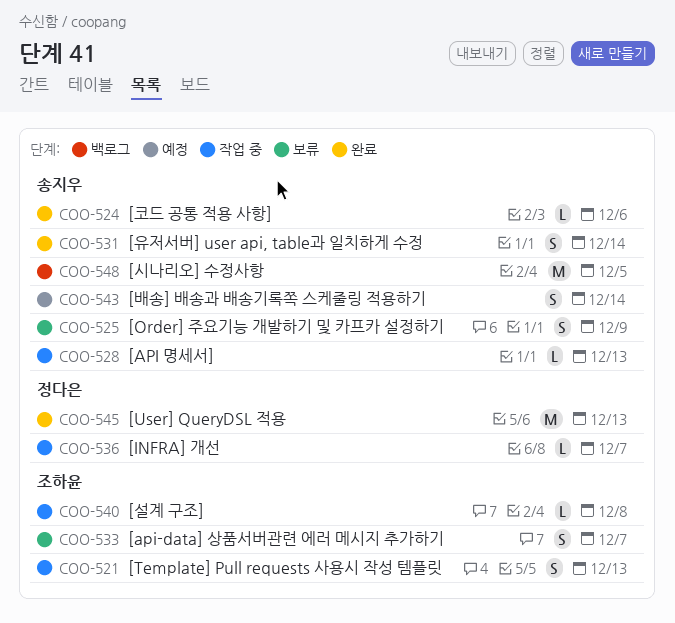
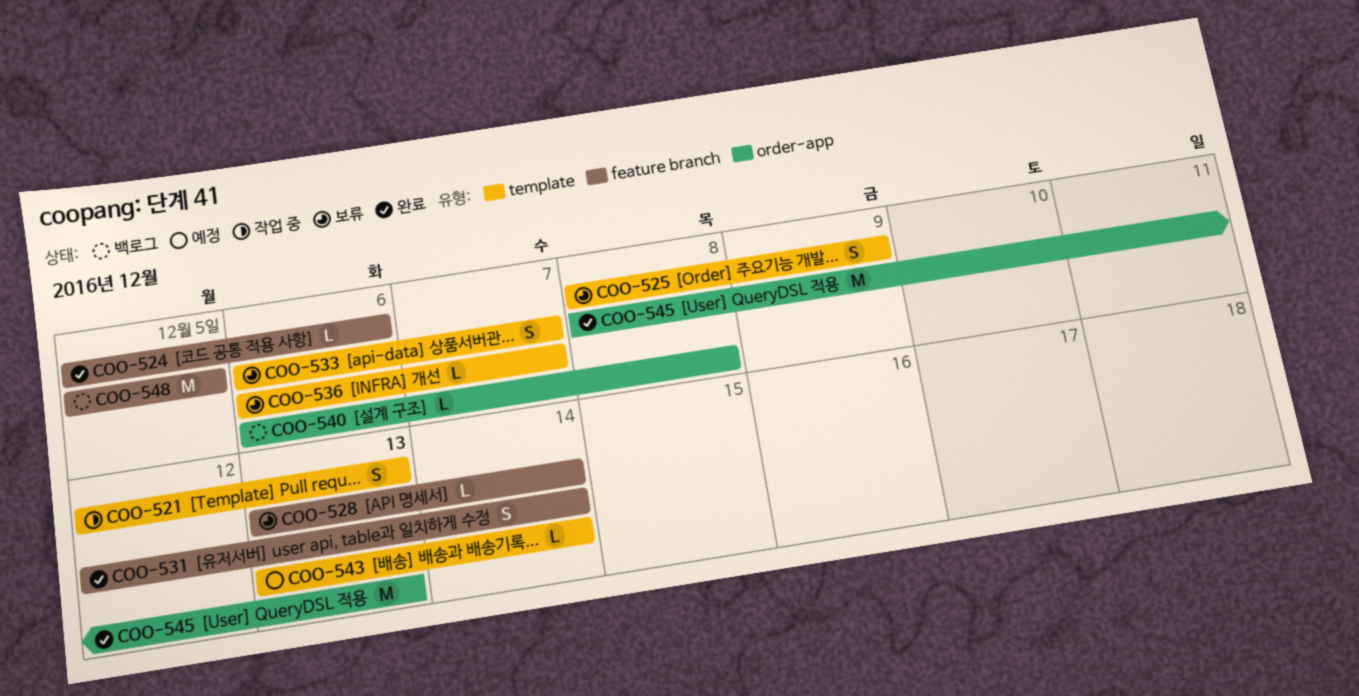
COO-528, status: 작업 중 -> 보류
COO-528, due: Dec 13 -> Dec 14
COO-536, status: 작업 중 -> 보류
COO-540, status: 작업 중 -> 백로그
COO-543, estimate: S -> L

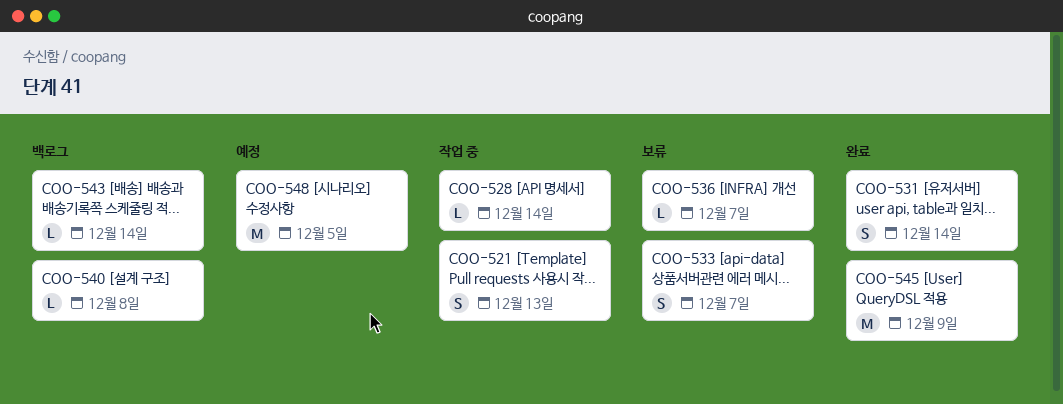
COO-524: present -> none
COO-525: present -> none
COO-528, status: 보류 -> 작업 중
COO-543, status: 예정 -> 백로그
COO-545, due: Dec 13 -> Dec 9
COO-548, status: 백로그 -> 예정

